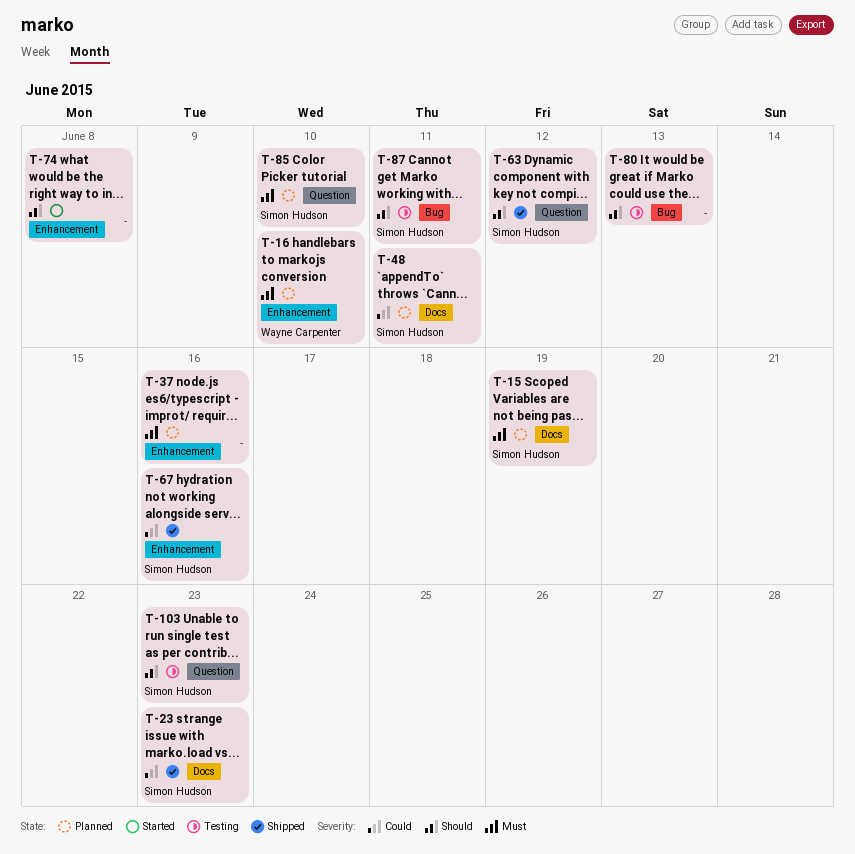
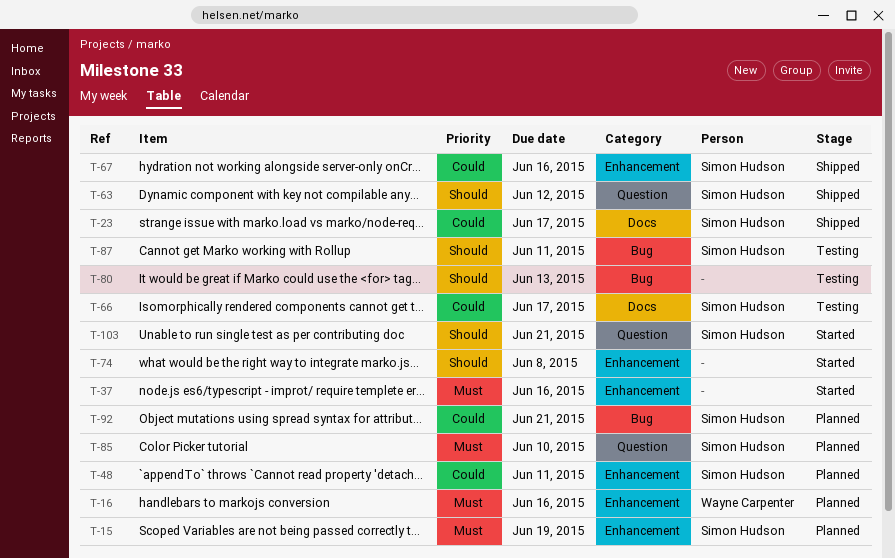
T-15, label: Docs -> Enhancement
T-16, due: Jun 10 -> Jun 16
T-23, due: Jun 23 -> Jun 17
T-37, status: Planned -> Started
T-48, label: Docs -> Enhancement
T-66: none -> present
T-92: none -> present
T-103, status: Testing -> Started
T-103, due: Jun 23 -> Jun 21

